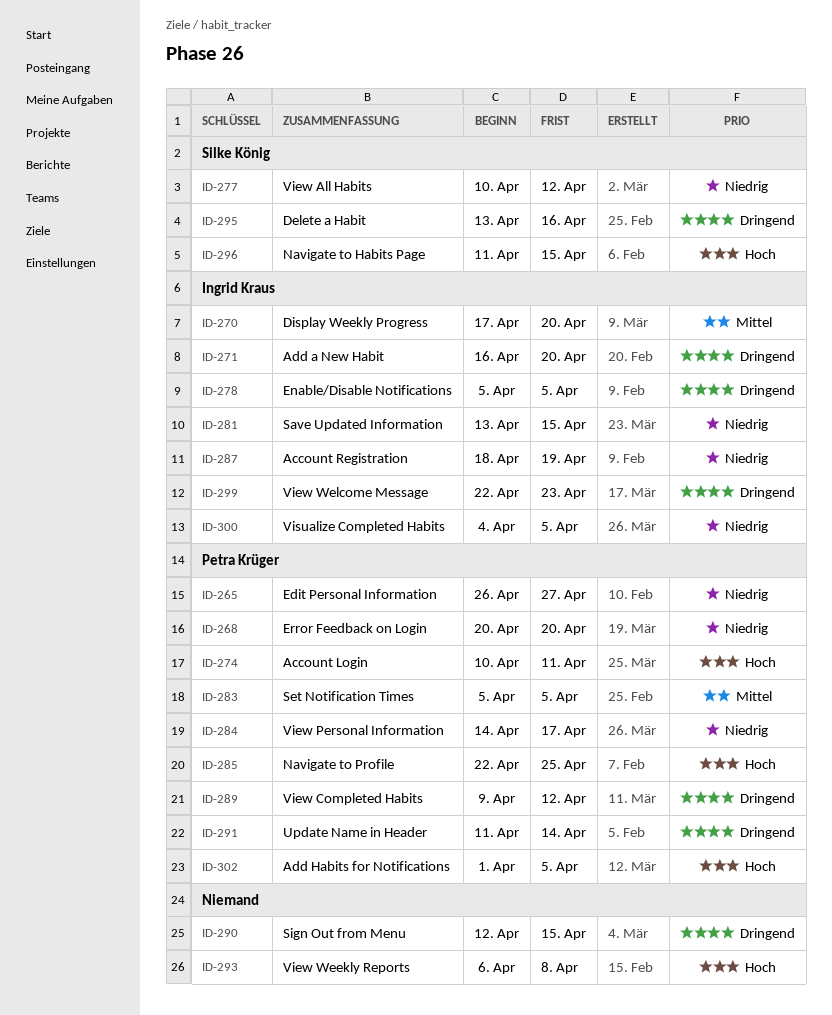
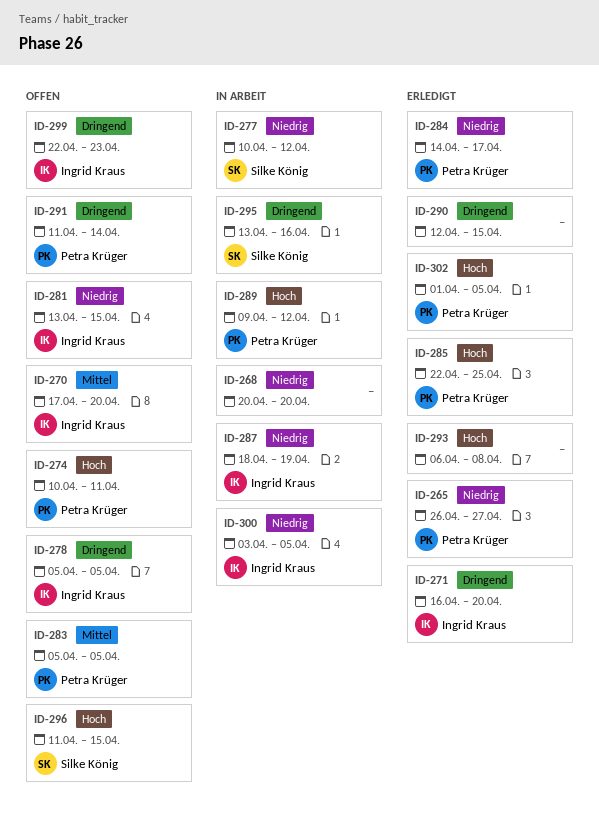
ID-268, owner: Petra Krüger -> none
ID-289, priority: Dringend -> Hoch
ID-300, start: Apr 4 -> Apr 3

